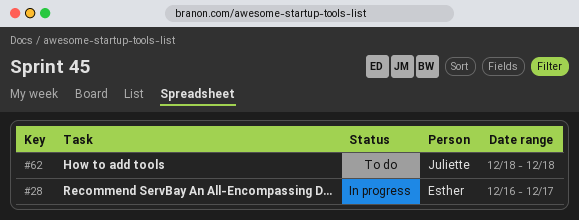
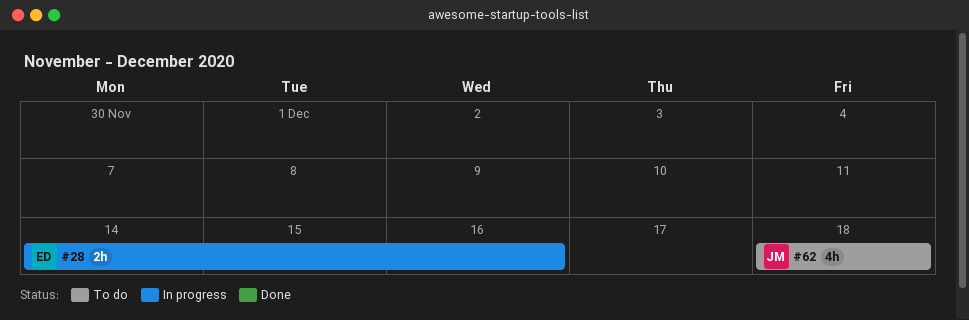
#28, start: Dec 16 -> Dec 14
#28, due: Dec 17 -> Dec 16

